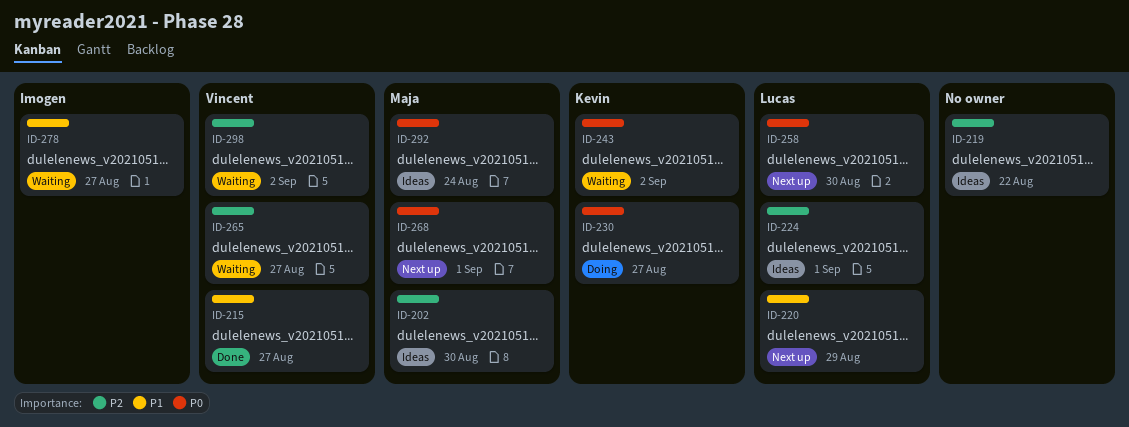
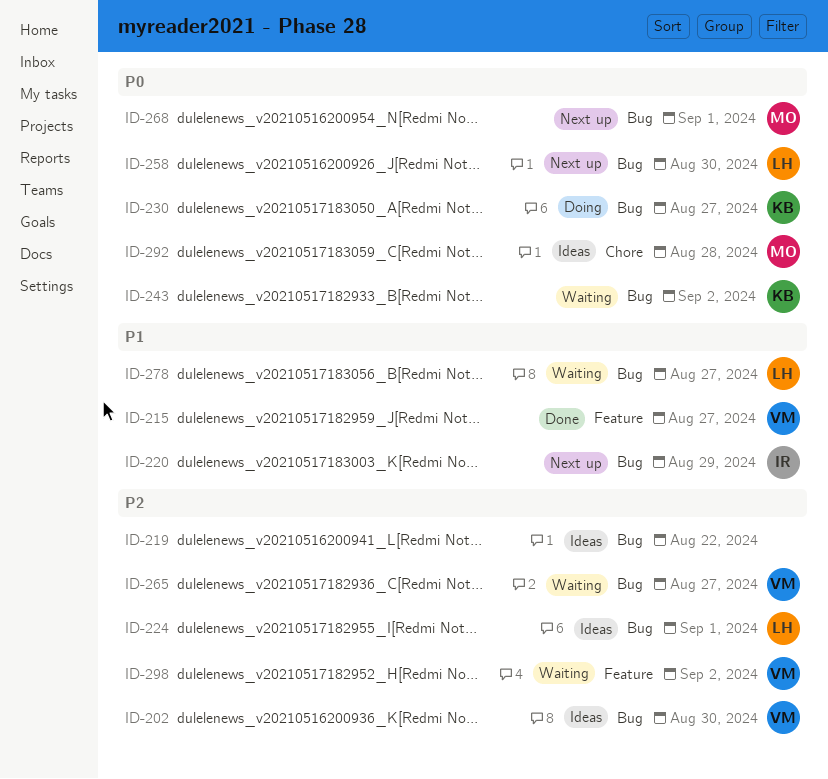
ID-202, owner: Maja -> Vincent
ID-220, owner: Lucas -> Imogen
ID-278, owner: Imogen -> Lucas
ID-292, due: Aug 24 -> Aug 28

